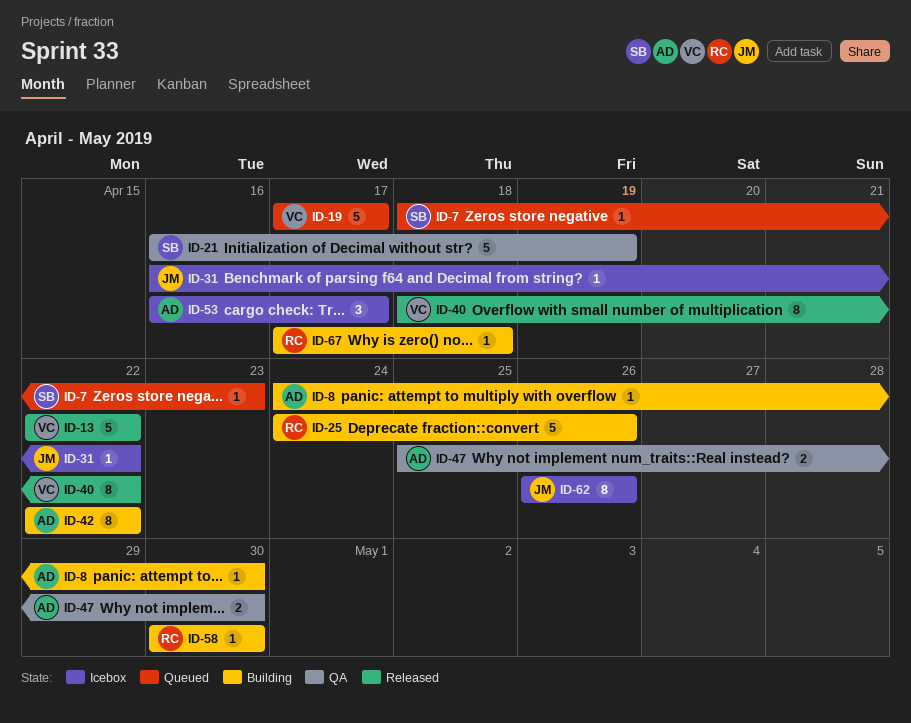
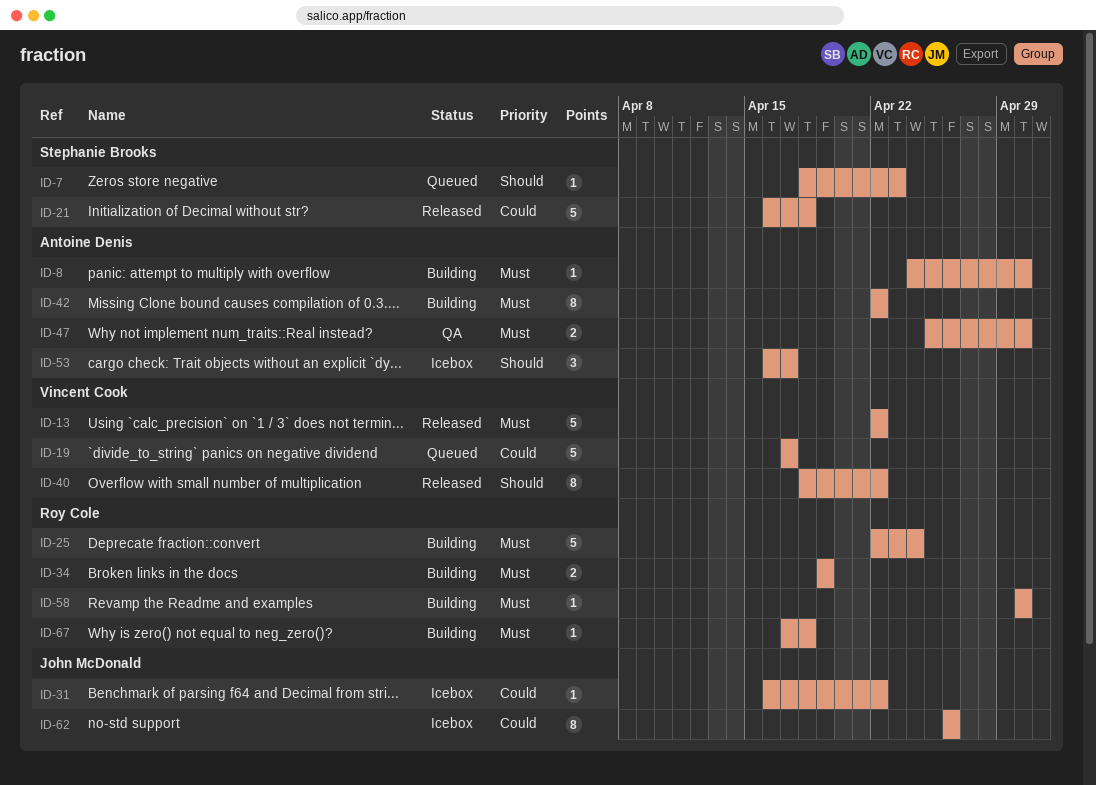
ID-21, status: QA -> Released
ID-21, due: Apr 19 -> Apr 18
ID-25, start: Apr 24 -> Apr 22
ID-25, due: Apr 26 -> Apr 24
ID-34: none -> present

